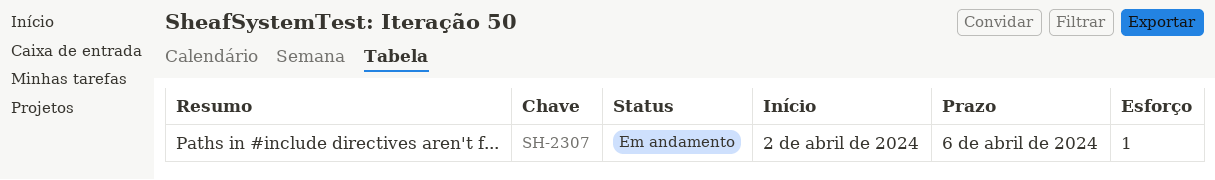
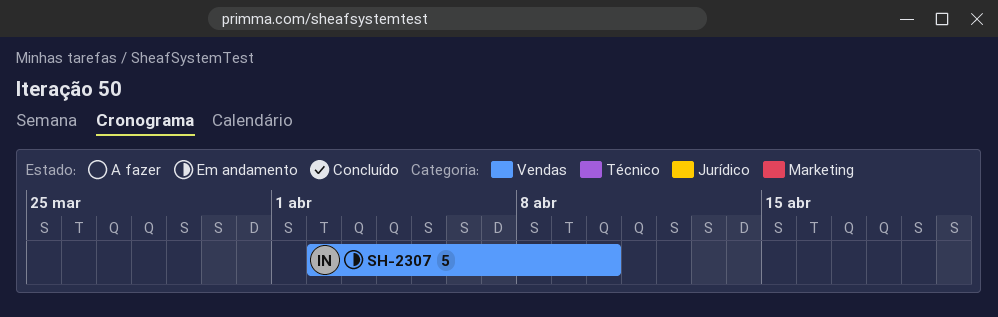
SH-2307, estimate: 1 -> 5
SH-2307, due: Apr 6 -> Apr 10

